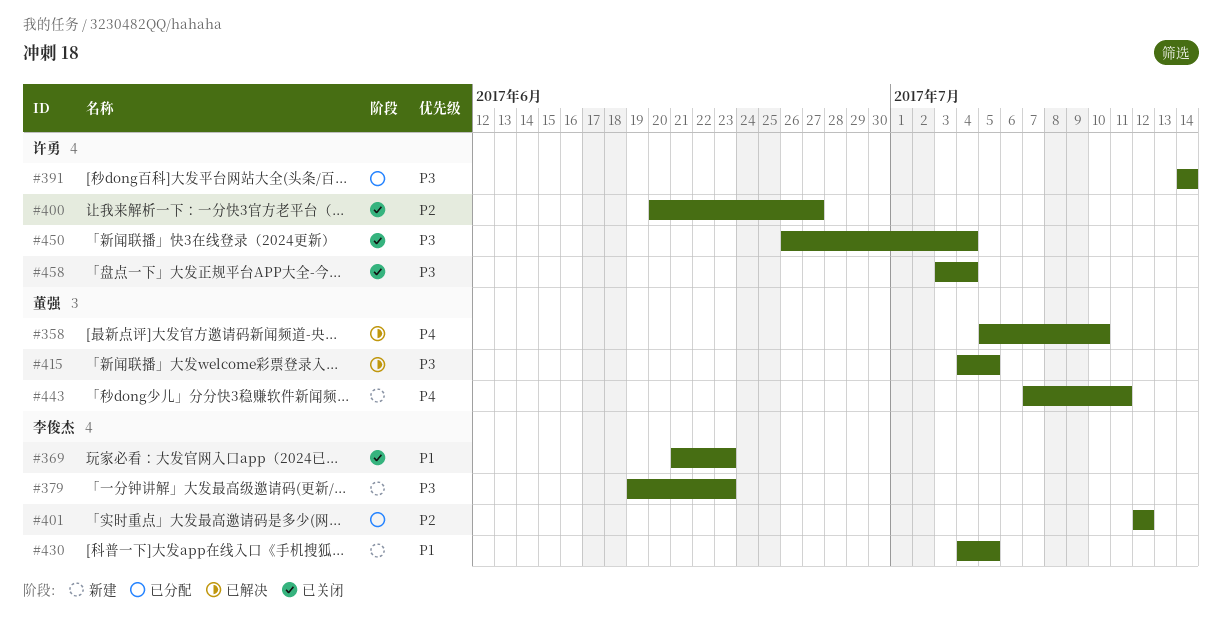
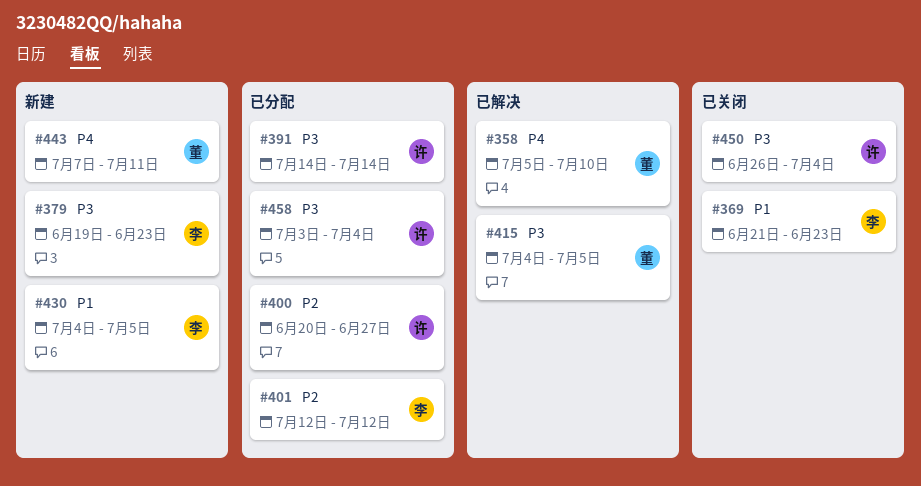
#400, status: 已关闭 -> 已分配
#458, status: 已关闭 -> 已分配

